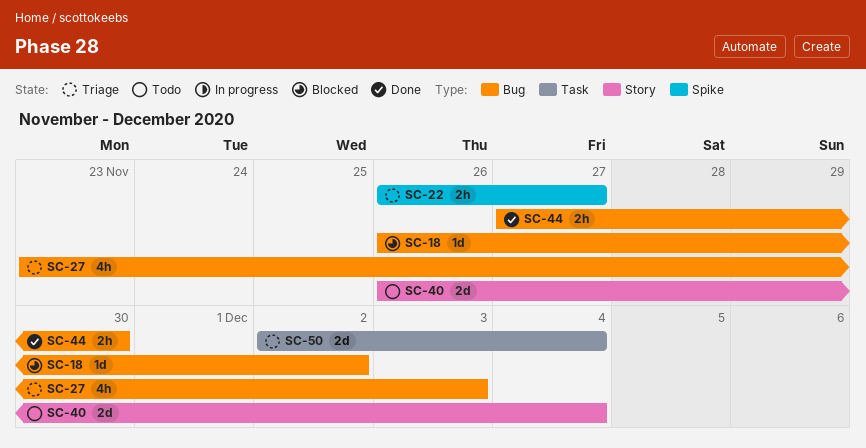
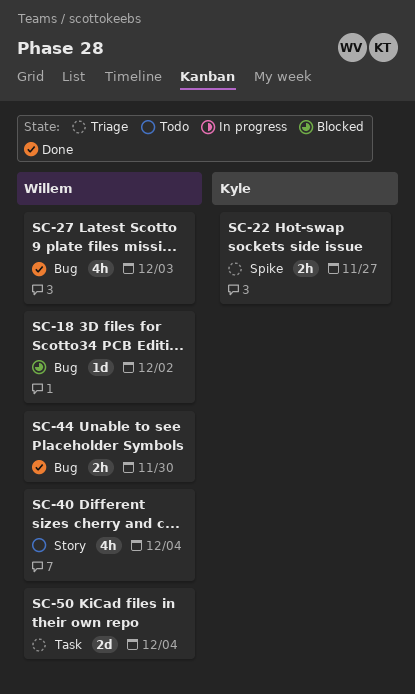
SC-27, status: Triage -> Done
SC-40, estimate: 2d -> 4h

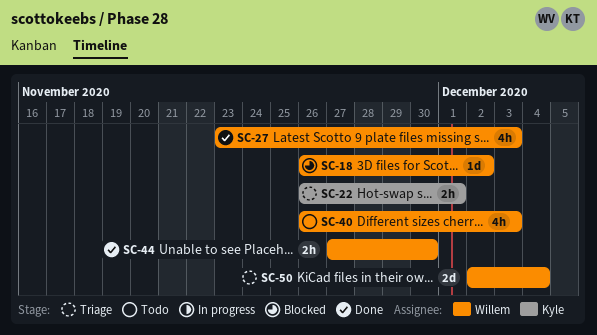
SC-22, due: Nov 27 -> Dec 1
SC-40, due: Dec 4 -> Dec 3

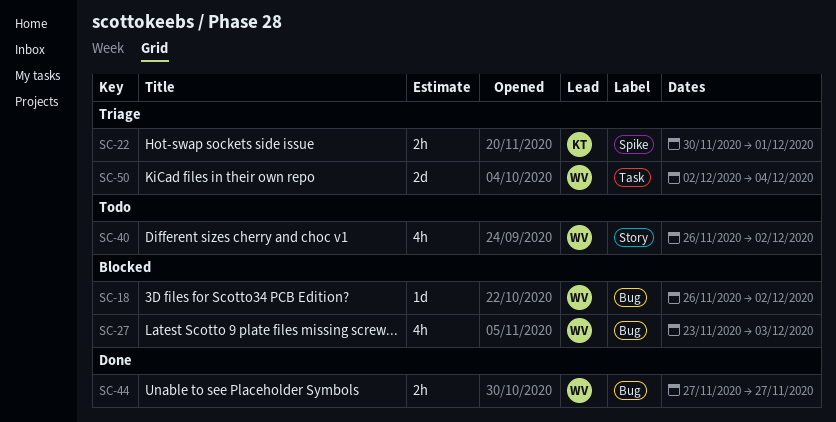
SC-22, start: Nov 26 -> Nov 30
SC-27, status: Done -> Blocked
SC-40, due: Dec 3 -> Dec 2
SC-44, due: Nov 30 -> Nov 27

